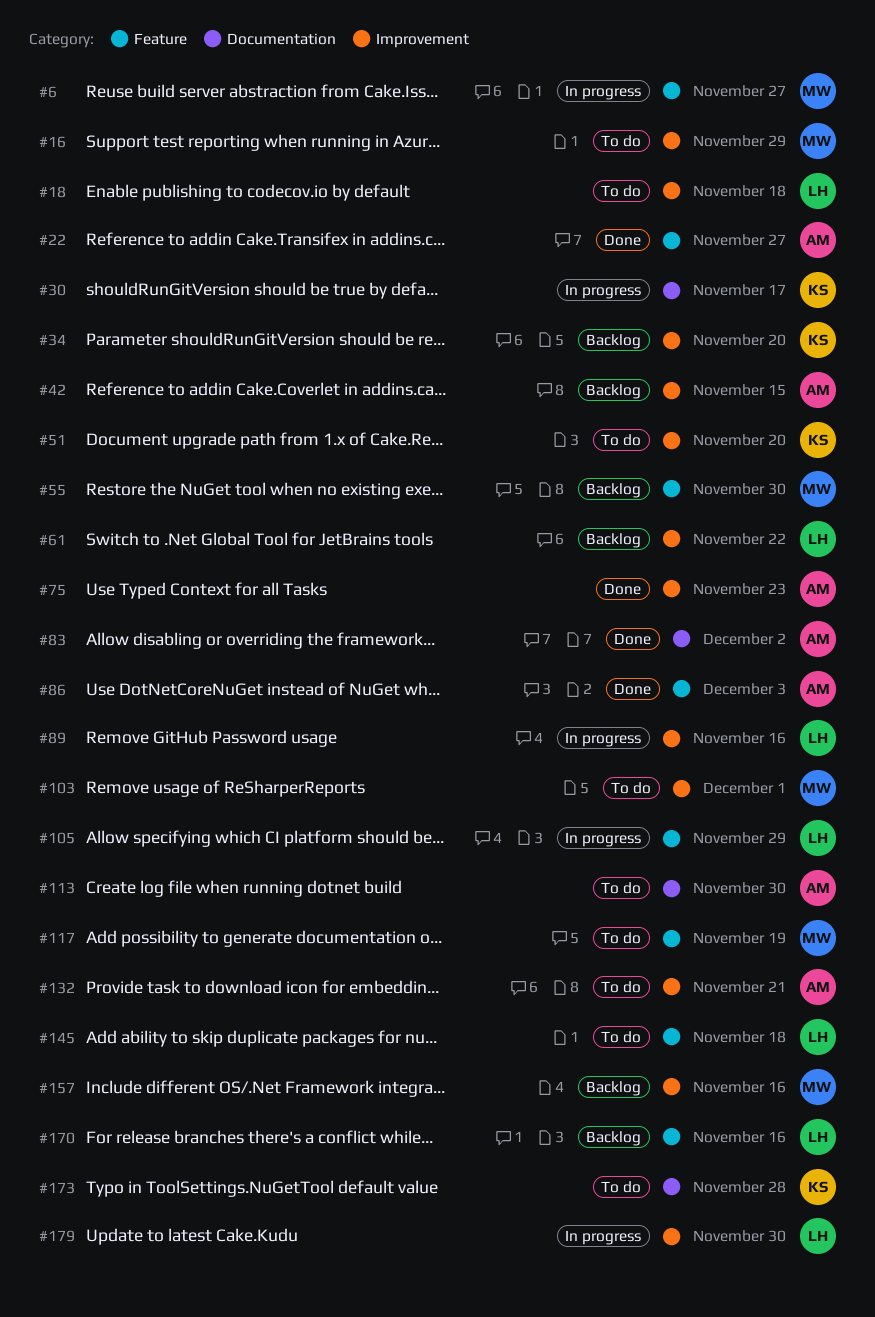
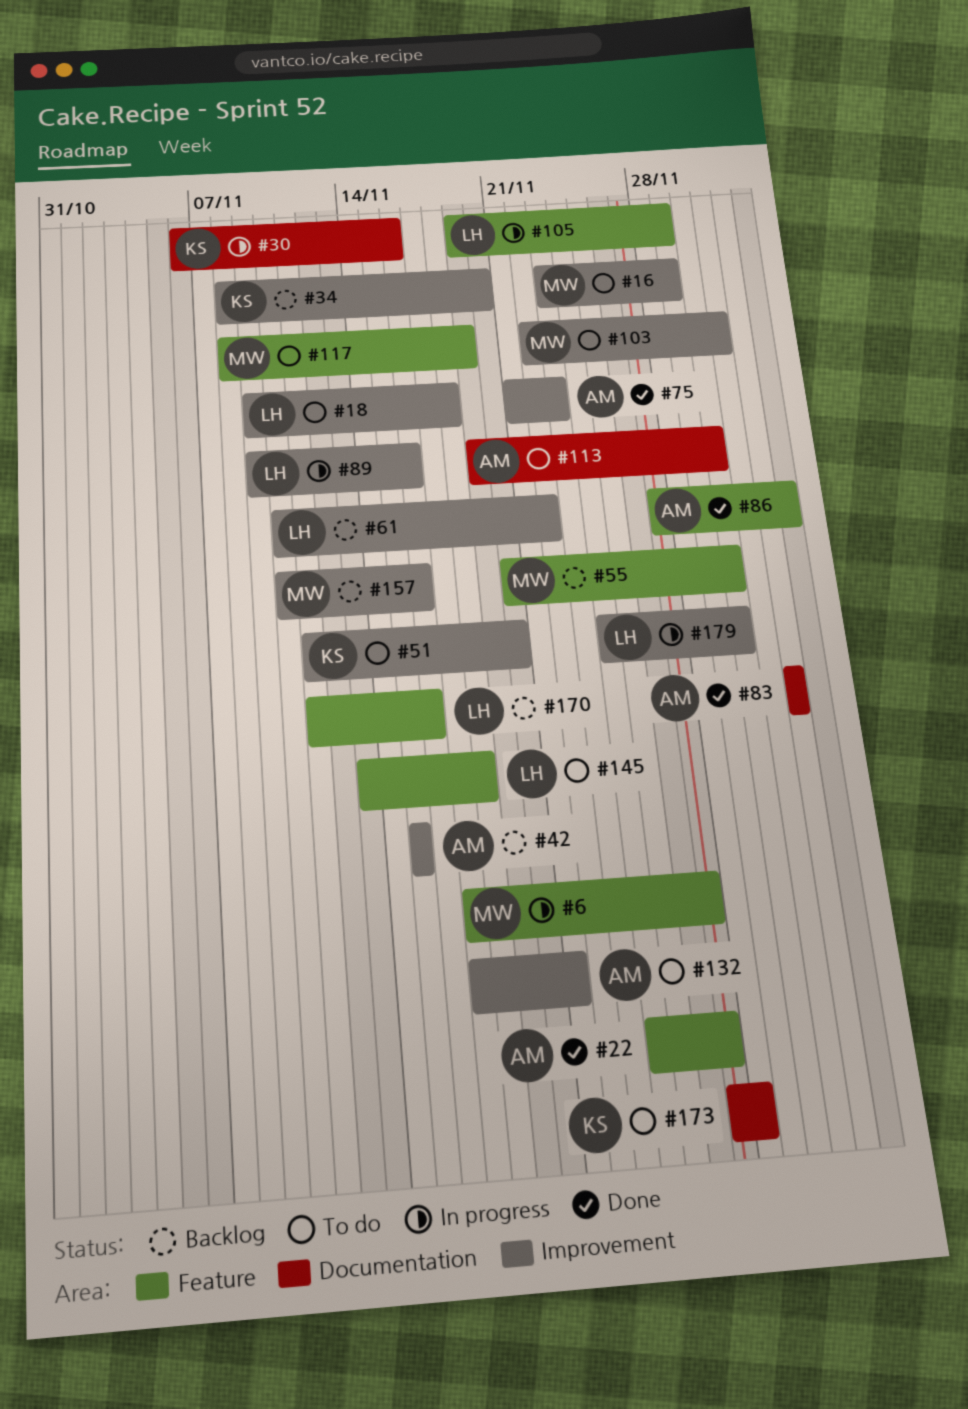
#30, due: Nov 17 -> Nov 16

